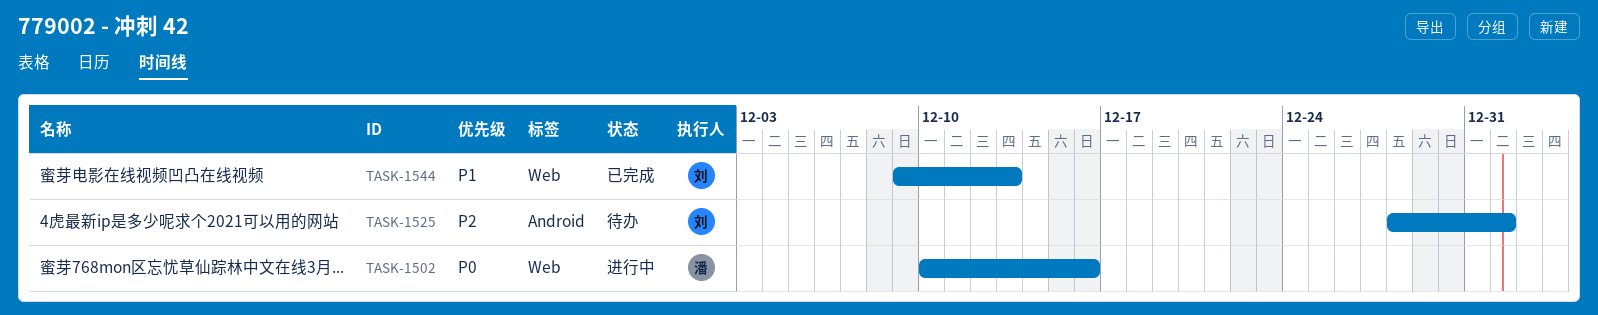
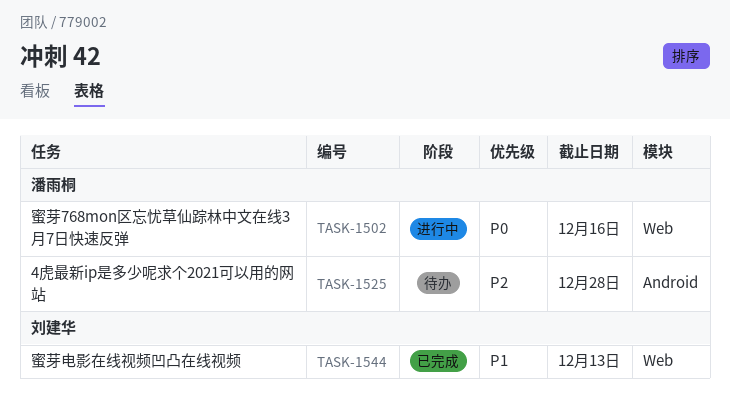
TASK-1525, owner: 刘建华 -> 潘雨桐
TASK-1525, due: Jan 1 -> Dec 28

